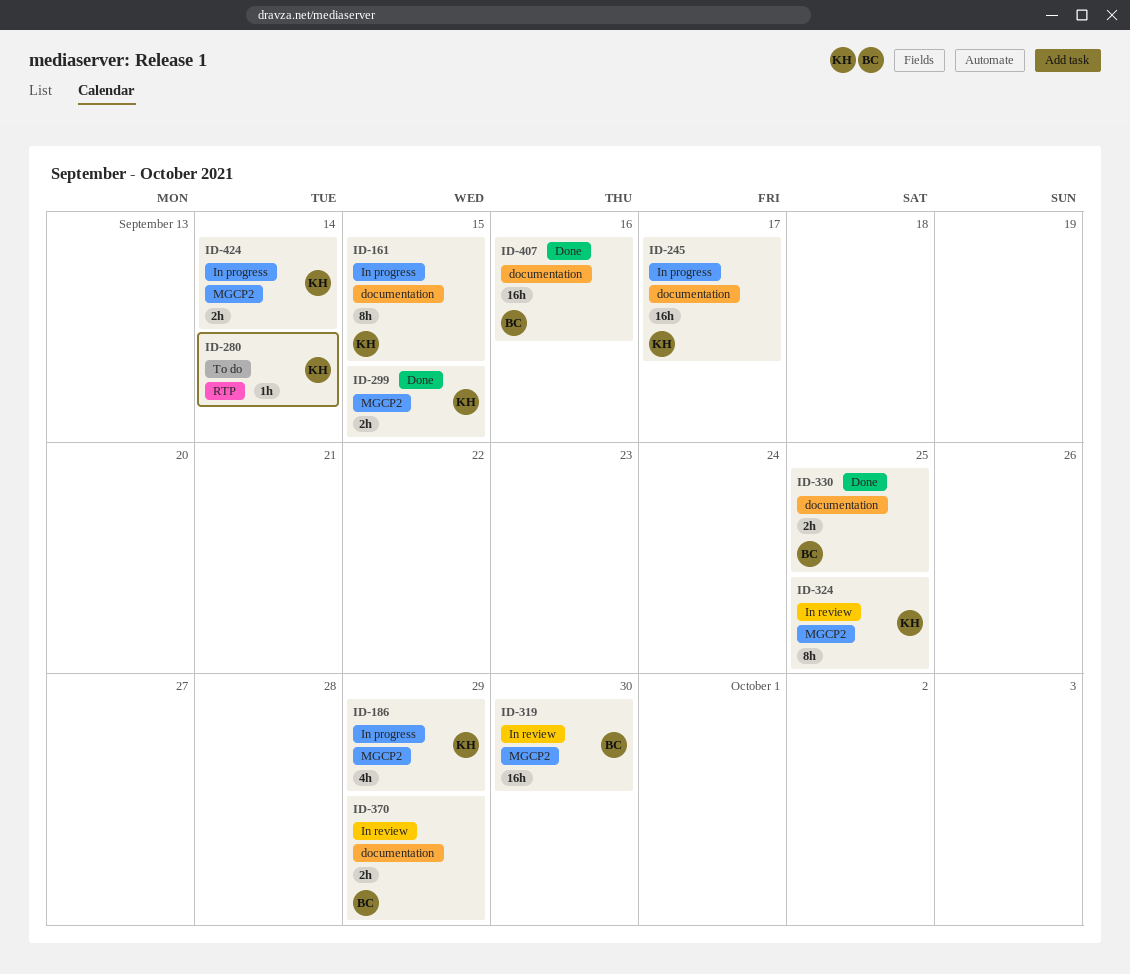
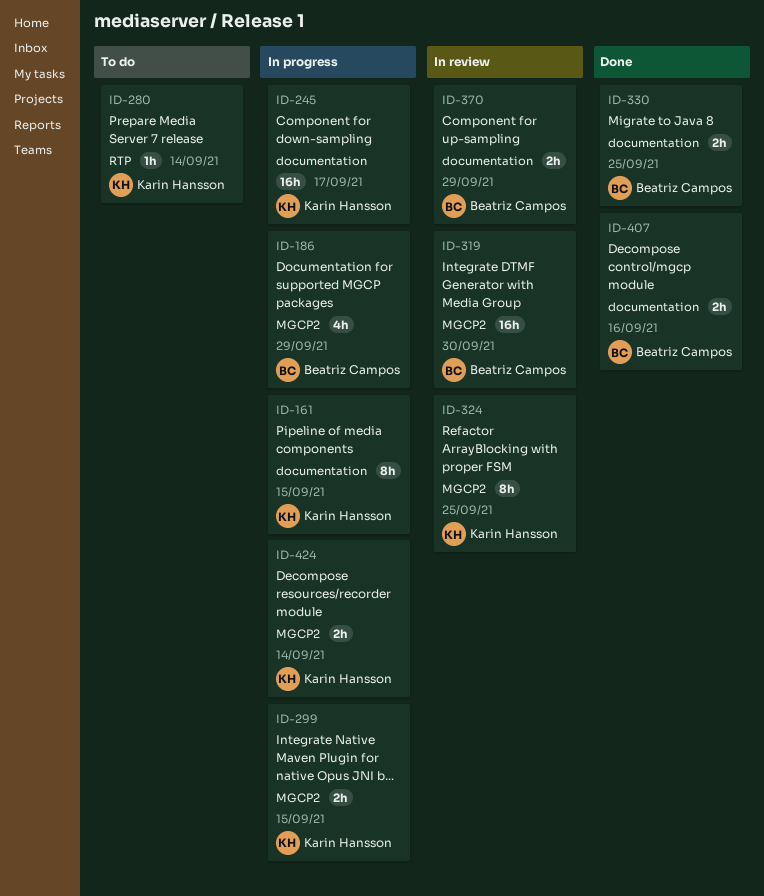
ID-186, owner: Karin Hansson -> Beatriz Campos
ID-299, status: Done -> In progress
ID-407, estimate: 16h -> 2h

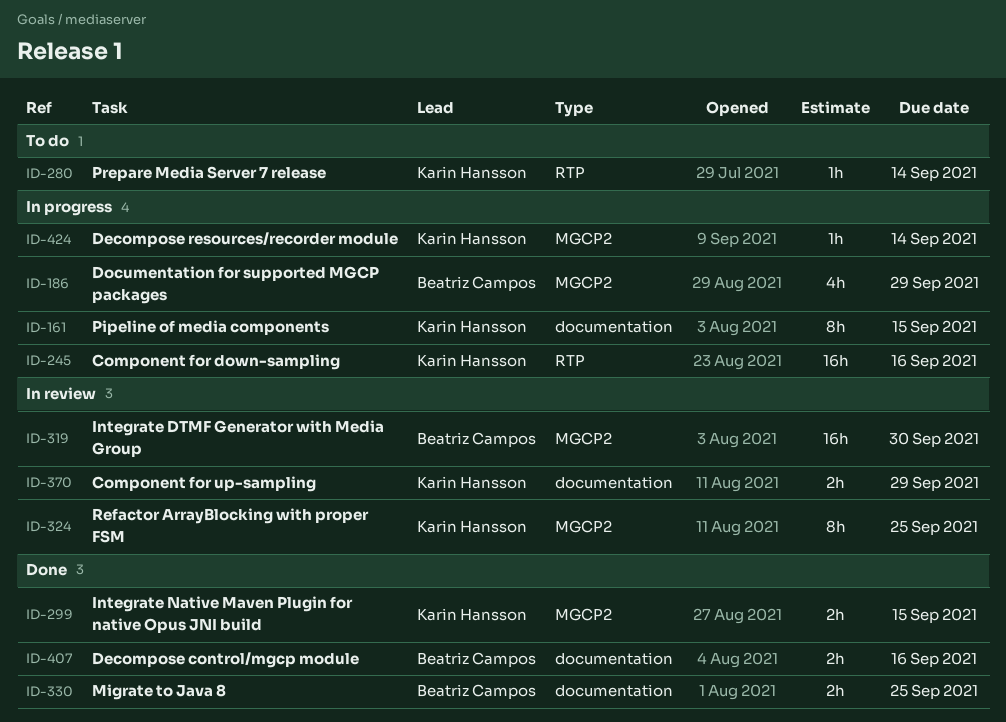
ID-245, label: documentation -> RTP
ID-245, due: Sep 17 -> Sep 16
ID-299, status: In progress -> Done
ID-370, owner: Beatriz Campos -> Karin Hansson
ID-424, estimate: 2h -> 1h

